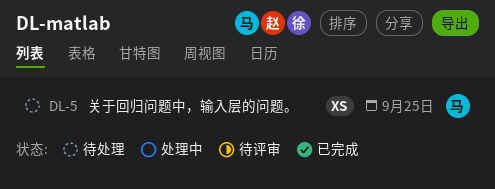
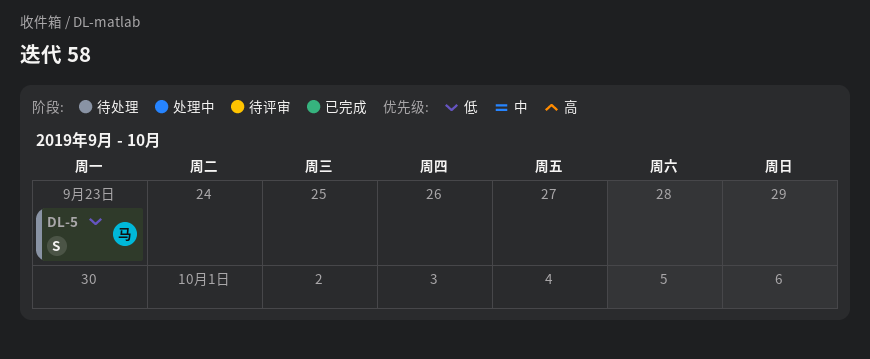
DL-5, estimate: XS -> S
DL-5, due: Sep 25 -> Sep 23

